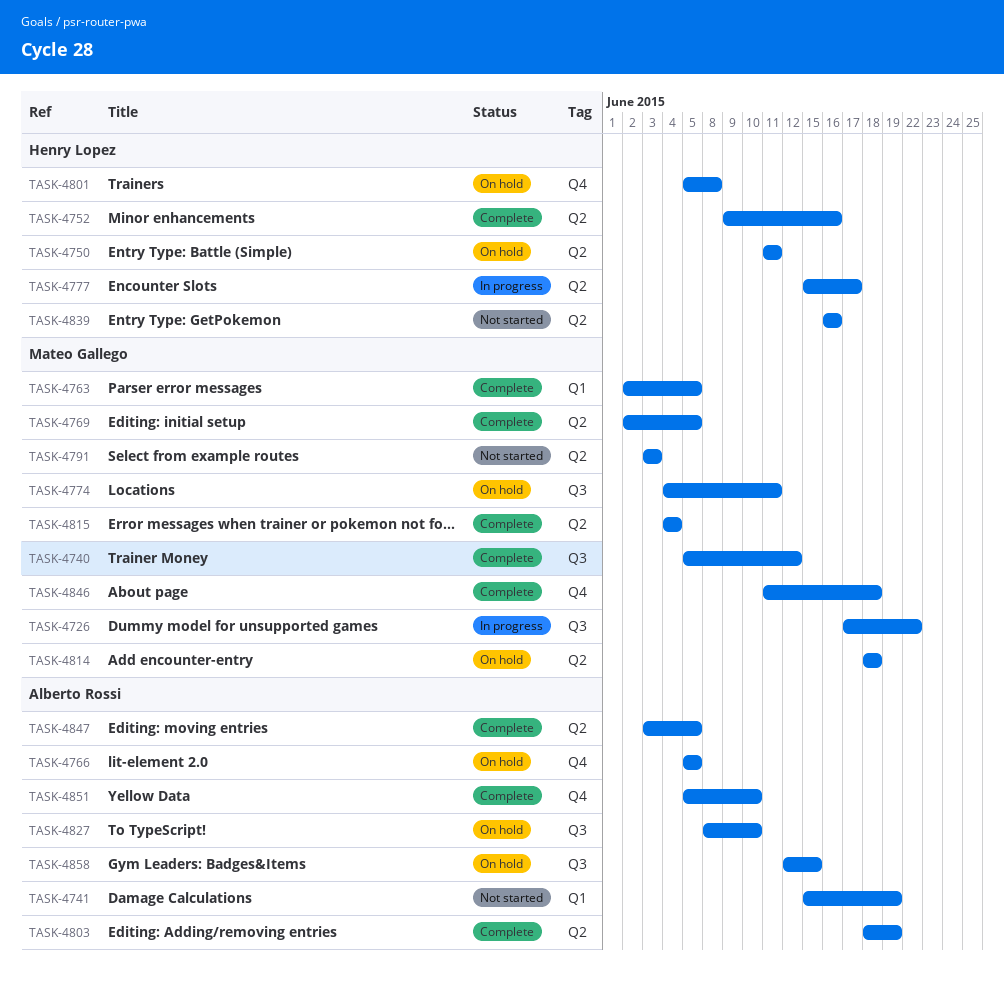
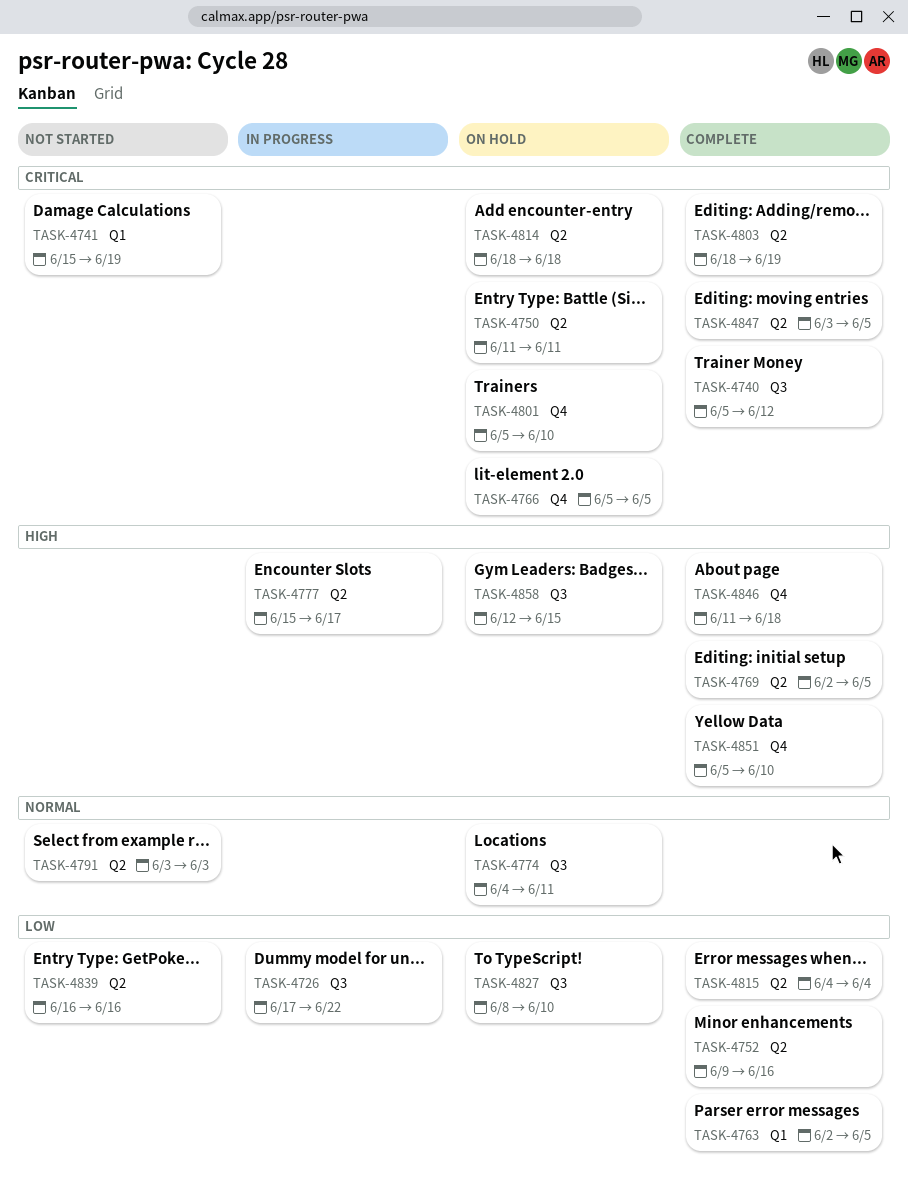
TASK-4801, due: Jun 8 -> Jun 10

